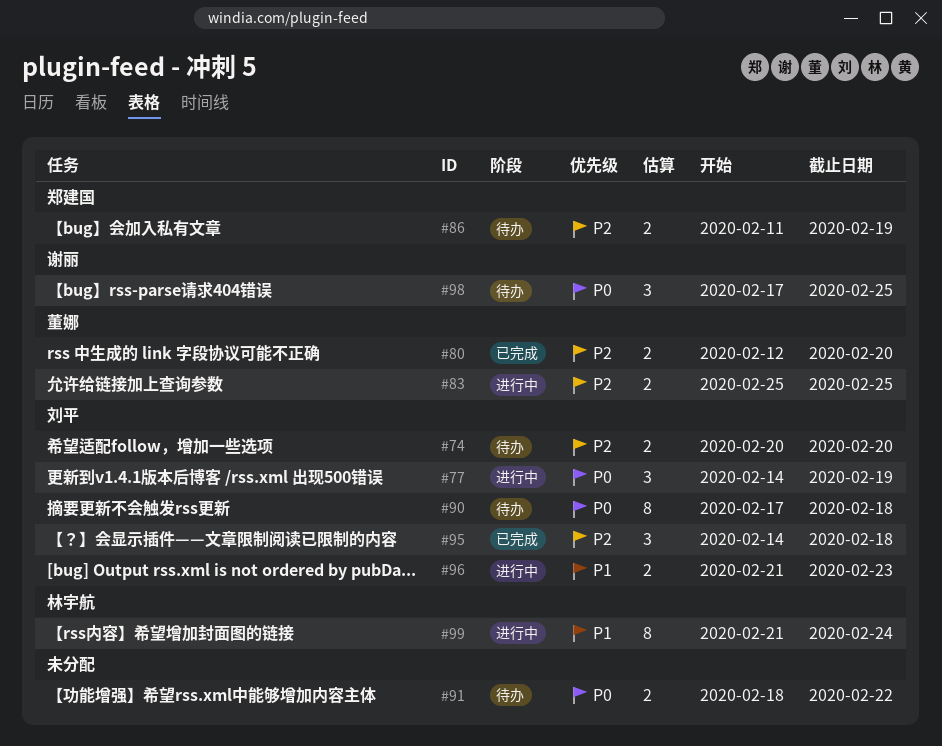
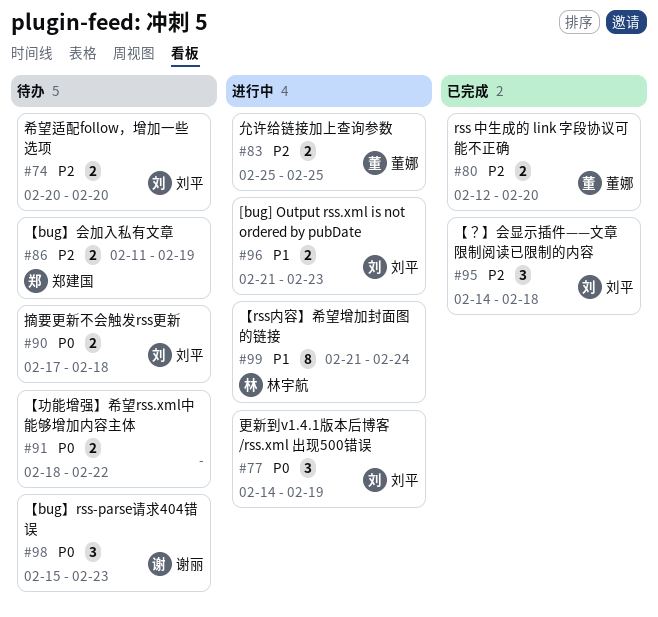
#90, estimate: 8 -> 2
#98, start: Feb 17 -> Feb 15
#98, due: Feb 25 -> Feb 23

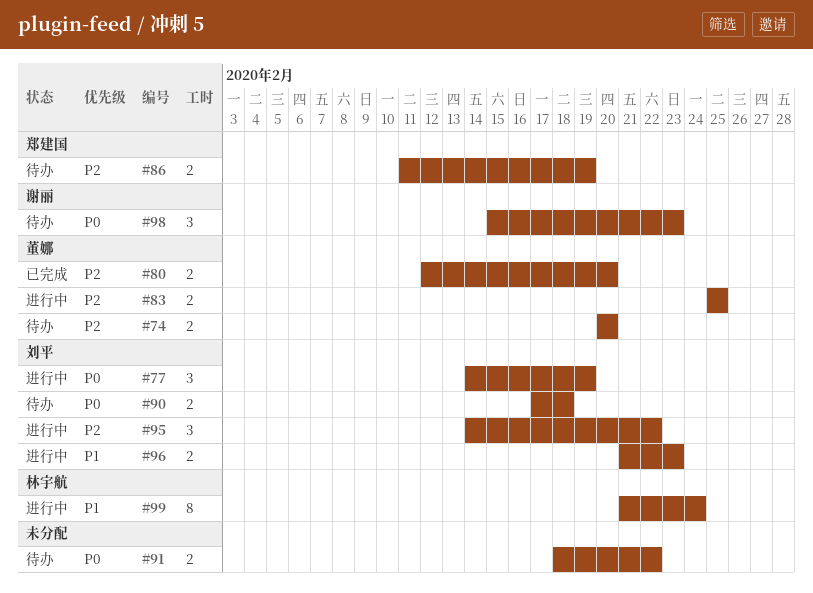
#74, owner: 刘平 -> 董娜
#95, status: 已完成 -> 进行中
#95, due: Feb 18 -> Feb 22

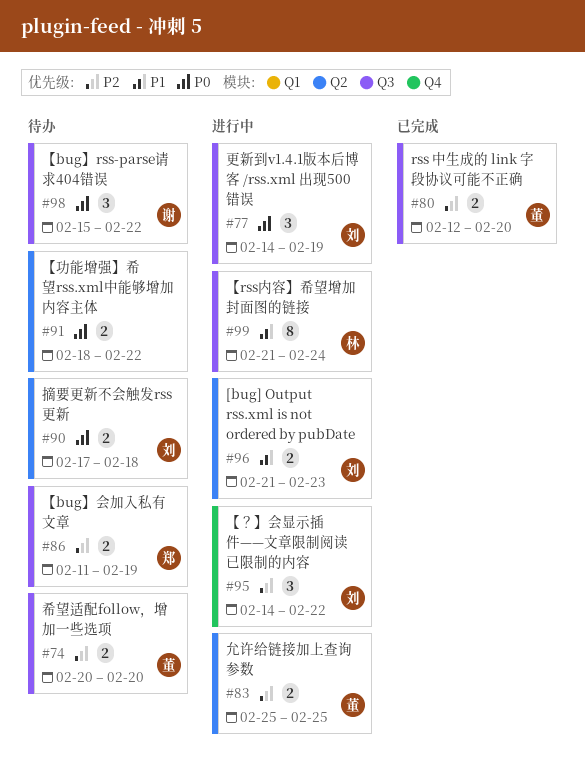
#98, due: Feb 23 -> Feb 22

